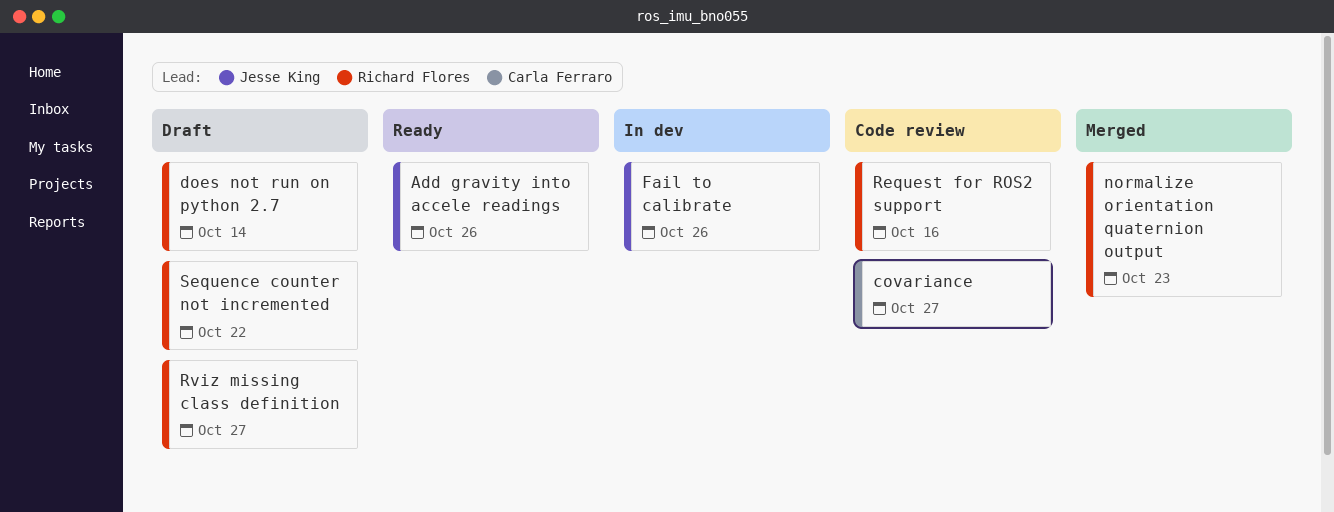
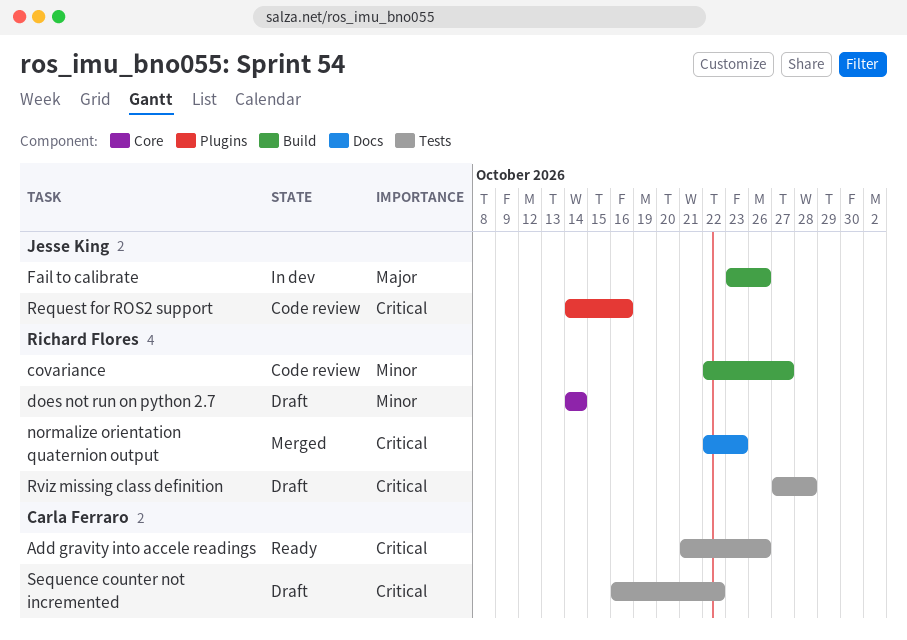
Add gravity into accele readings, owner: Jesse King -> Carla Ferraro
covariance, owner: Carla Ferraro -> Richard Flores
Request for ROS2 support, owner: Richard Flores -> Jesse King
Rviz missing class definition, due: Oct 27 -> Oct 28
Sequence counter not incremented, owner: Richard Flores -> Carla Ferraro

